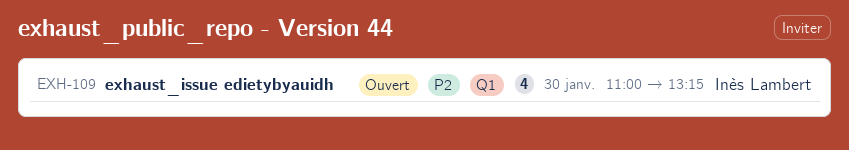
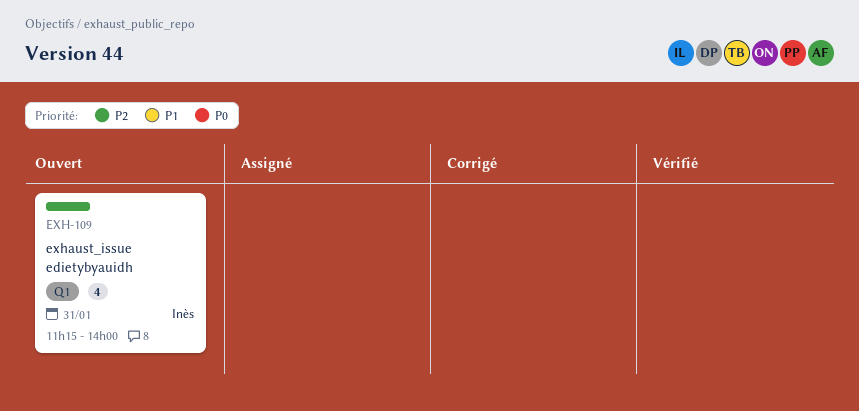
EXH-109, day: Jan 30 -> Jan 31
EXH-109, begins: 11:00 -> 11:15
EXH-109, ends: 13:15 -> 14:00

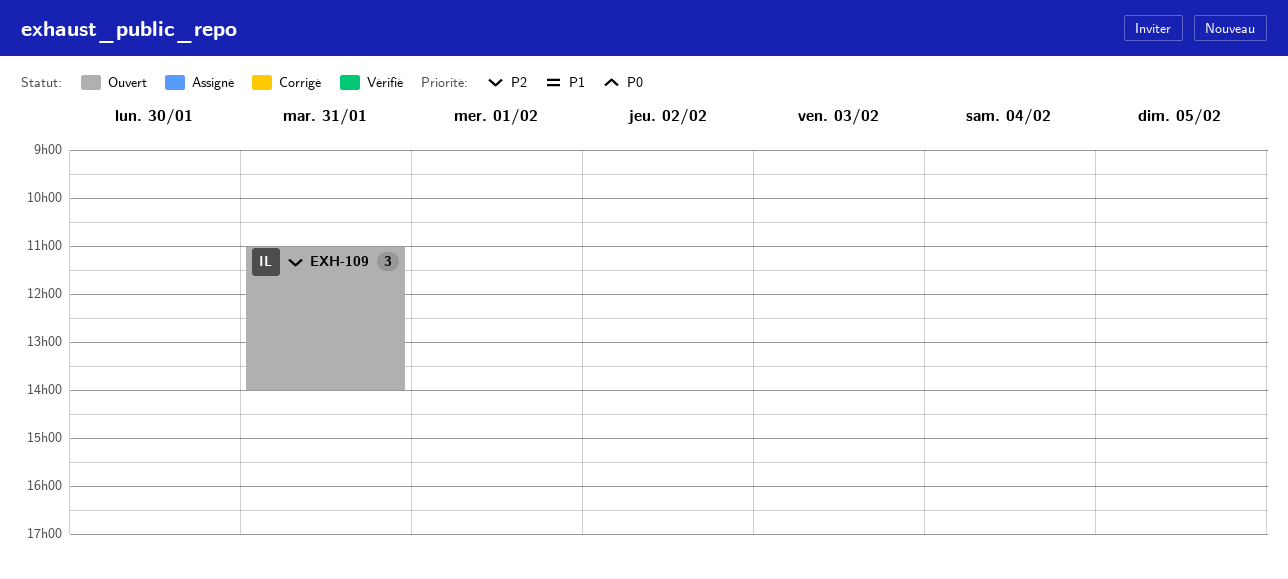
EXH-109, estimate: 4 -> 3
EXH-109, begins: 11:15 -> 11:00

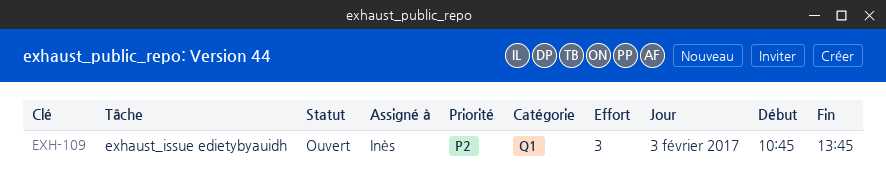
EXH-109, day: Jan 31 -> Feb 3
EXH-109, begins: 11:00 -> 10:45
EXH-109, ends: 14:00 -> 13:45

